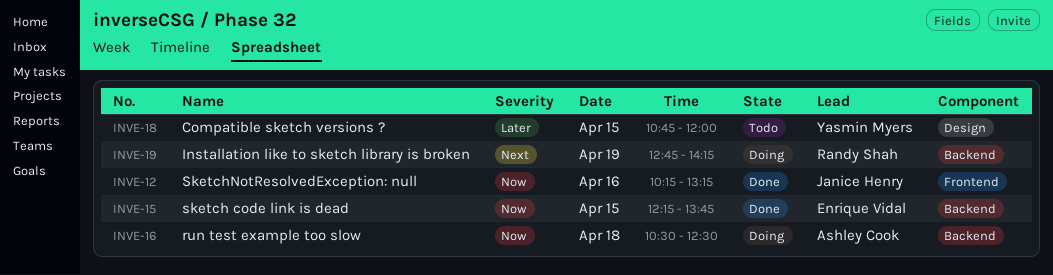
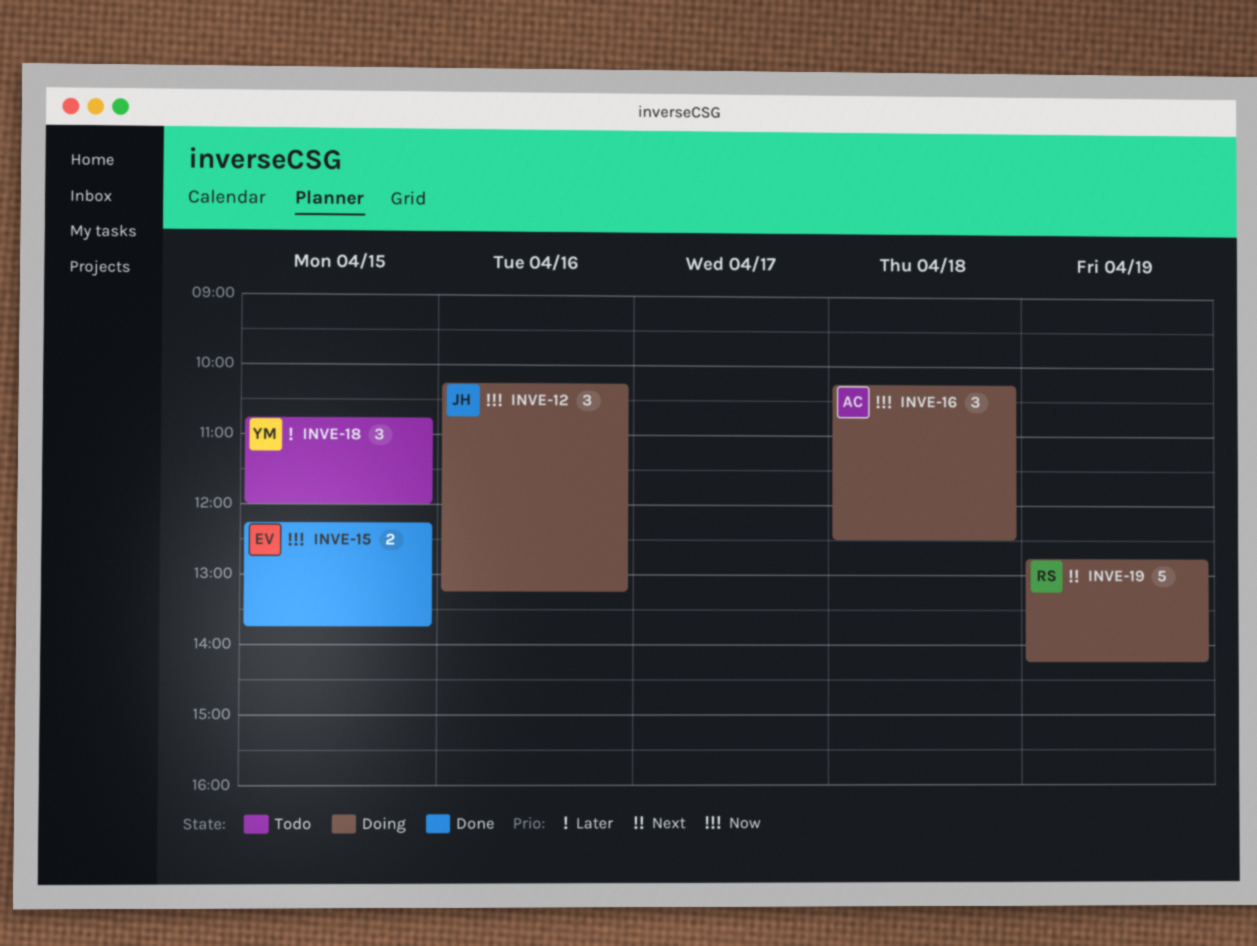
INVE-12, status: Done -> Doing
INVE-16, begins: 10:30 -> 10:15

